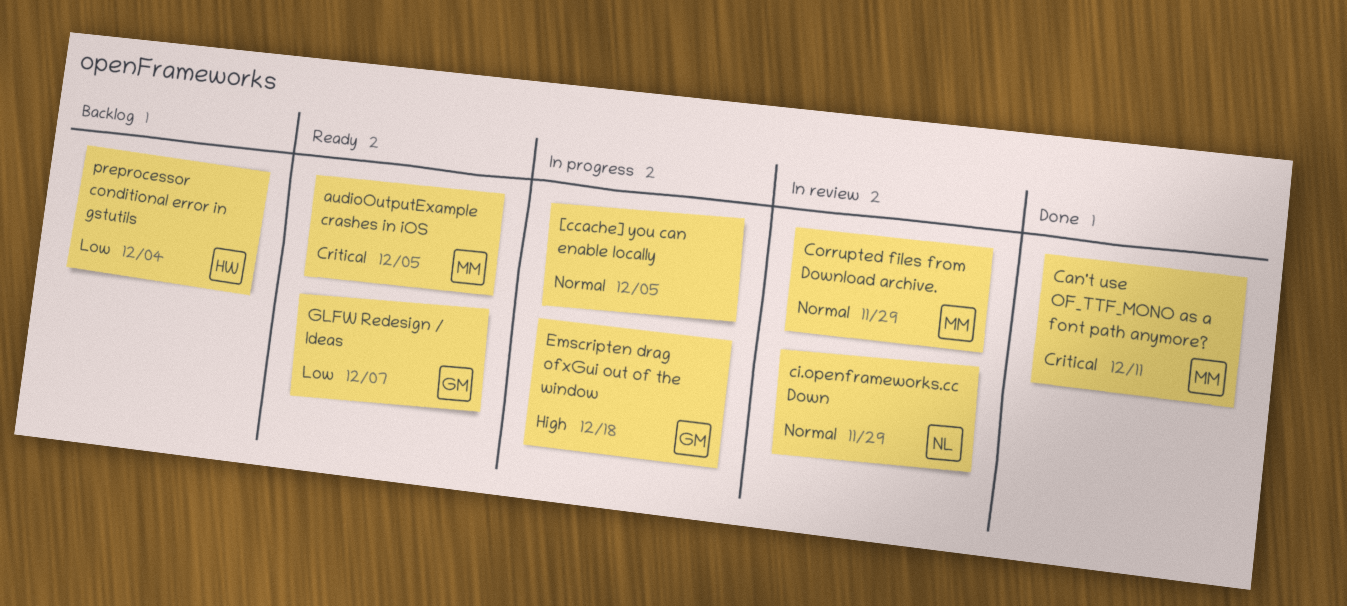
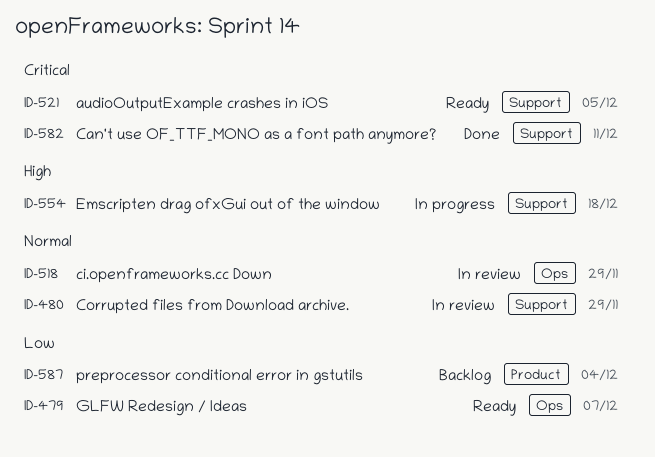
[ccache] you can enable locally: present -> none

